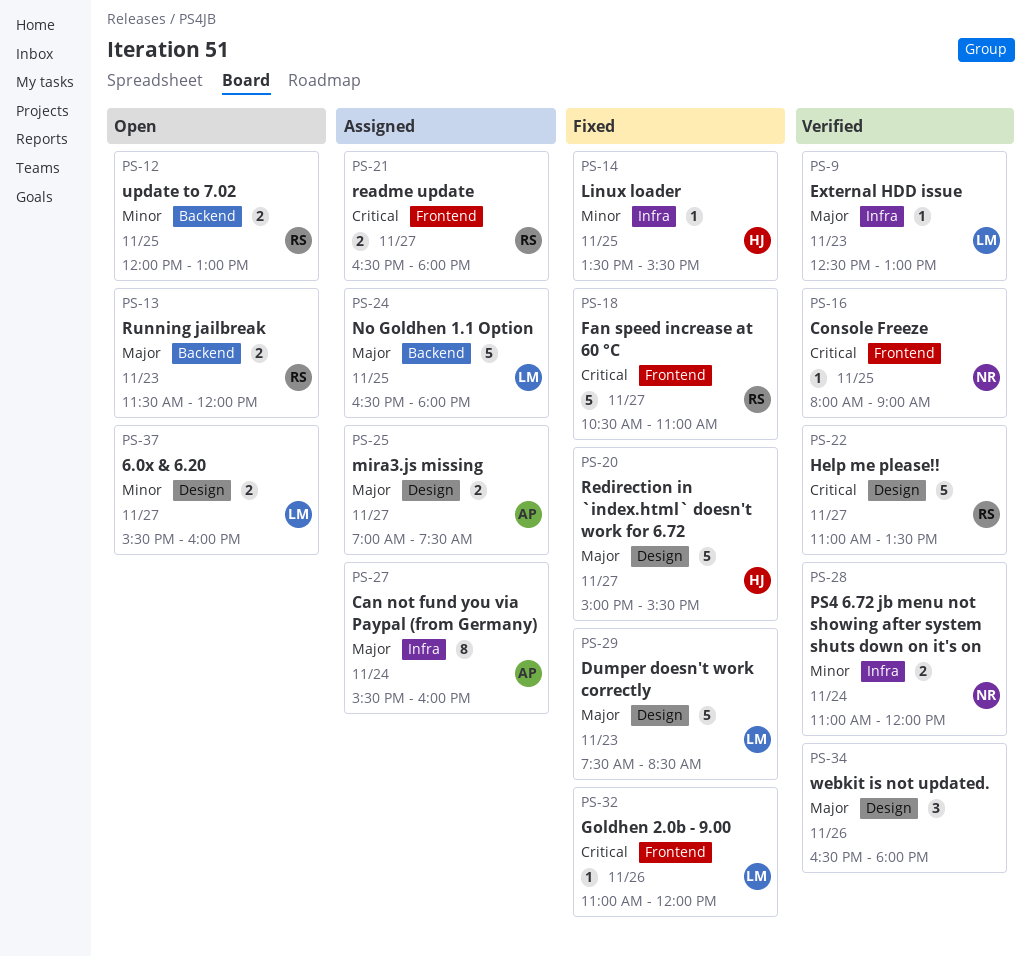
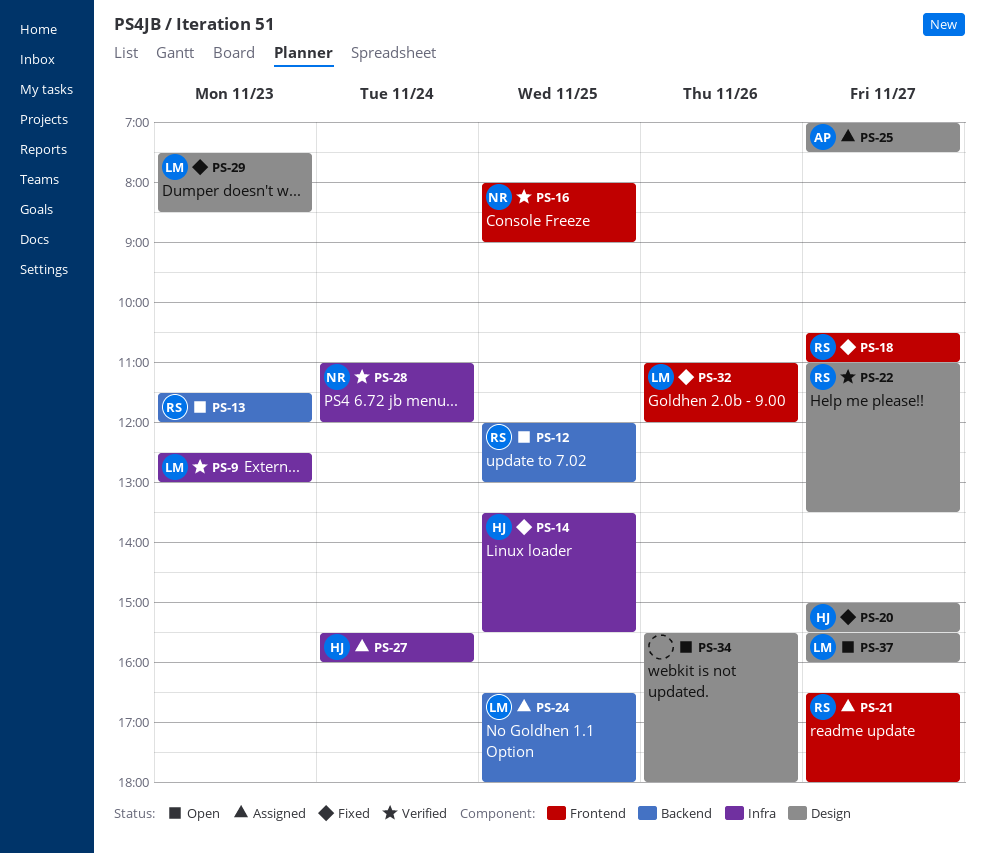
PS-27, owner: AP -> HJ
PS-34, status: Verified -> Open
PS-34, begins: 16:30 -> 15:30

